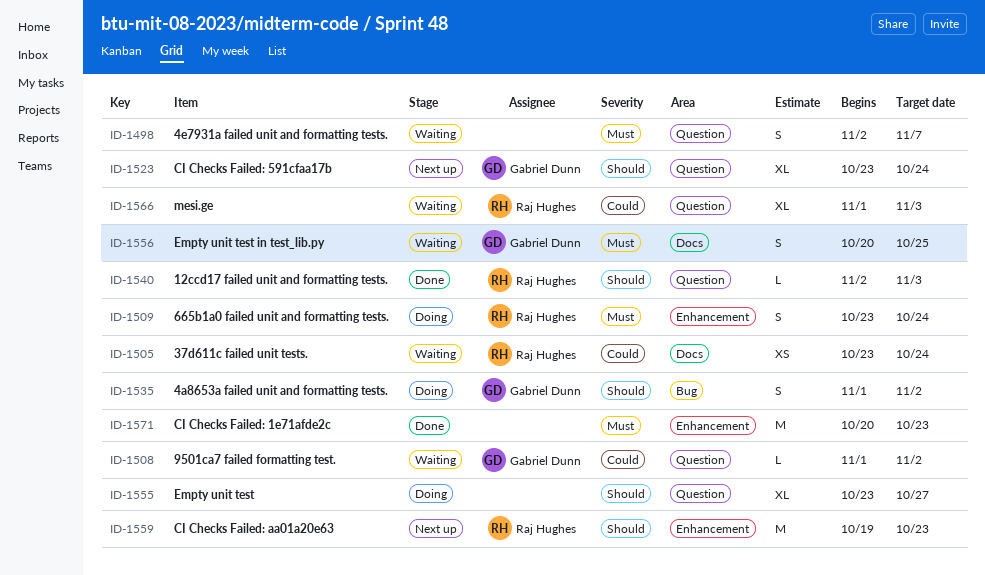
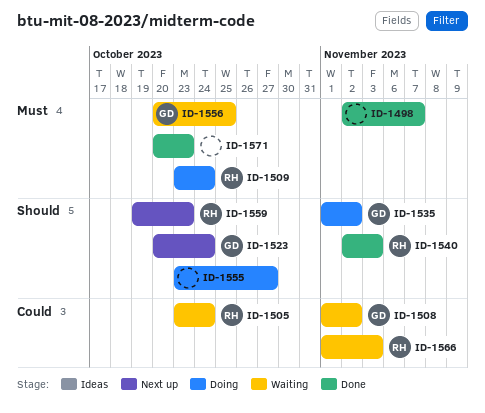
ID-1498, status: Waiting -> Done
ID-1523, start: Oct 23 -> Oct 20

